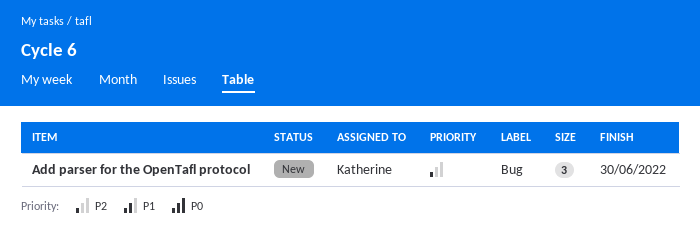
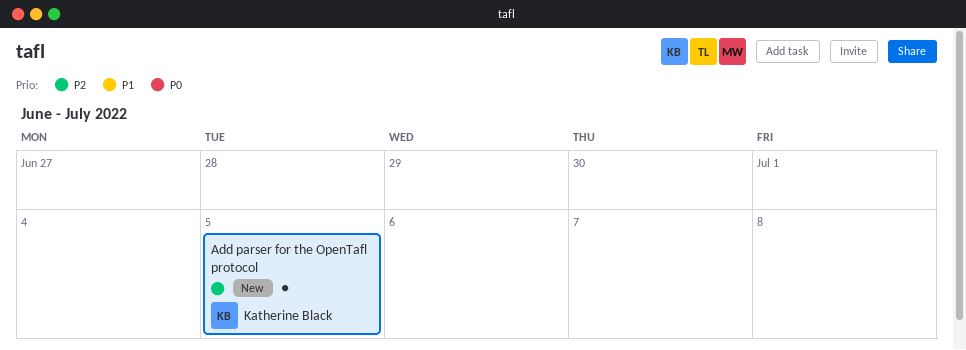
Add parser for the OpenTafl protocol, estimate: 3 -> 1
Add parser for the OpenTafl protocol, due: Jun 30 -> Jul 5

